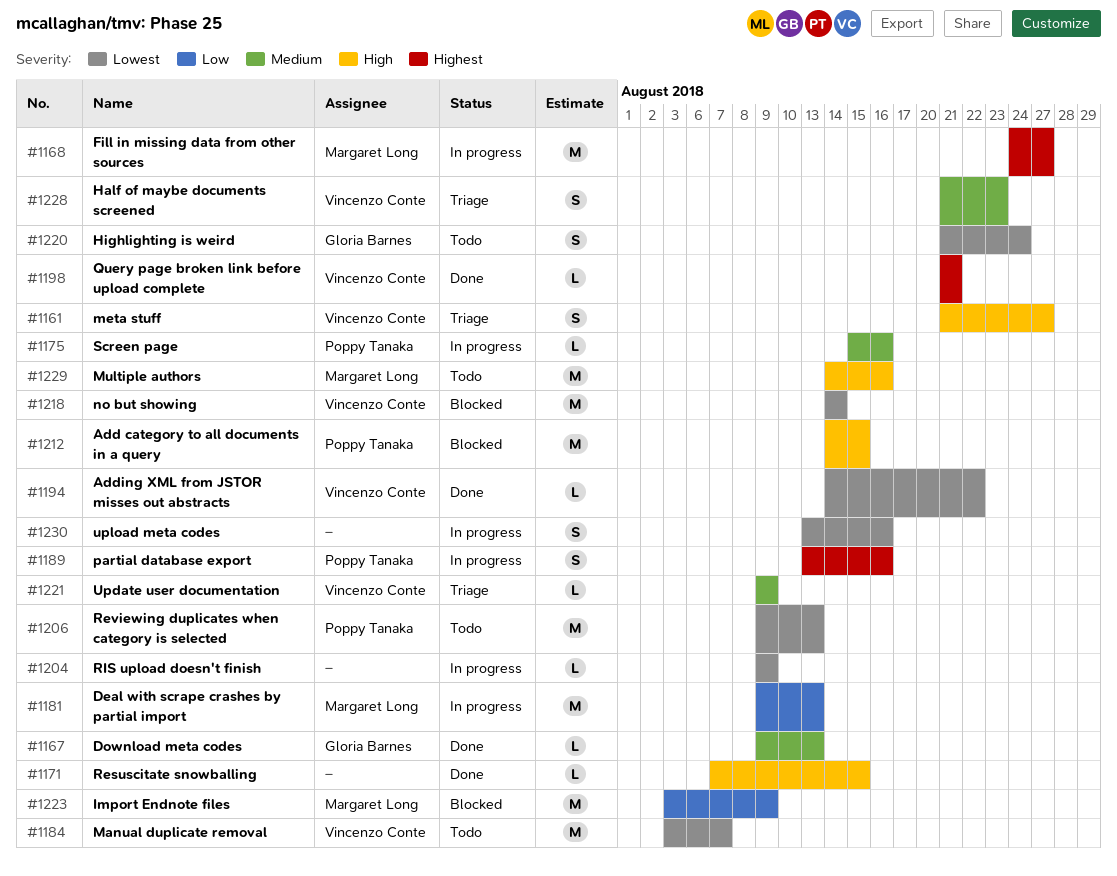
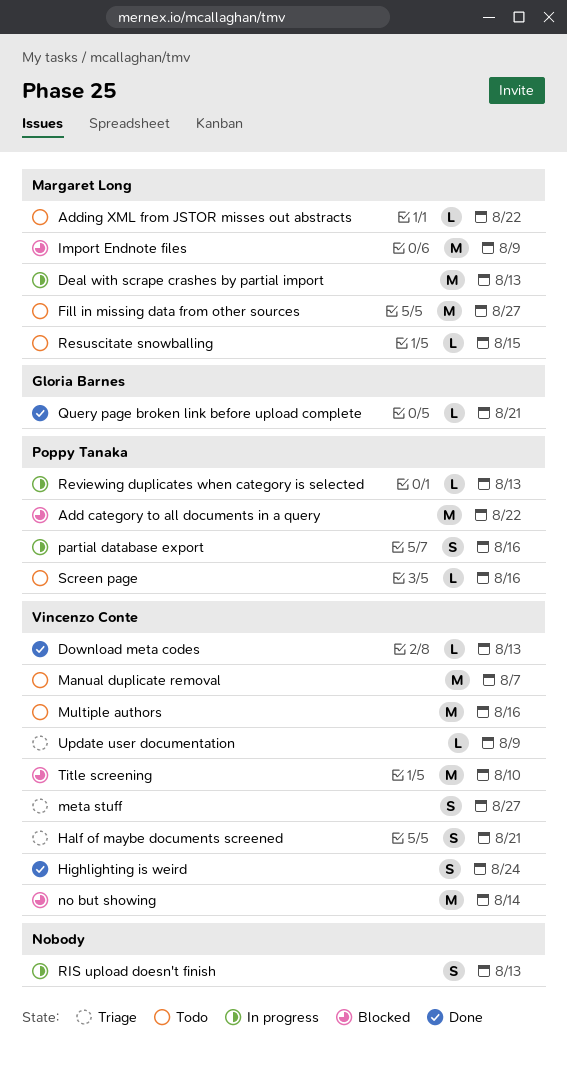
Add category to all documents in a query, due: Aug 15 -> Aug 22
Adding XML from JSTOR misses out abstracts, status: Done -> Todo
Adding XML from JSTOR misses out abstracts, owner: Vincenzo Conte -> Margaret Long
Download meta codes, owner: Gloria Barnes -> Vincenzo Conte
Fill in missing data from other sources, status: In progress -> Todo
Half of maybe documents screened, due: Aug 23 -> Aug 21
Highlighting is weird, status: Todo -> Done
Highlighting is weird, owner: Gloria Barnes -> Vincenzo Conte
Multiple authors, owner: Margaret Long -> Vincenzo Conte
Query page broken link before upload complete, owner: Vincenzo Conte -> Gloria Barnes
Resuscitate snowballing, status: Done -> Todo
Resuscitate snowballing, owner: none -> Margaret Long
Reviewing duplicates when category is selected, status: Todo -> In progress
Reviewing duplicates when category is selected, estimate: M -> L
RIS upload doesn't finish, estimate: L -> S
RIS upload doesn't finish, due: Aug 9 -> Aug 13
Screen page, status: In progress -> Todo
Title screening: none -> present
upload meta codes: present -> none

